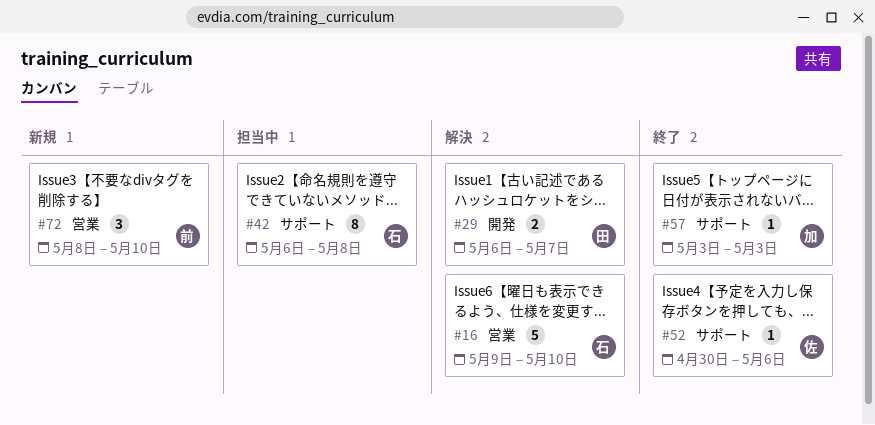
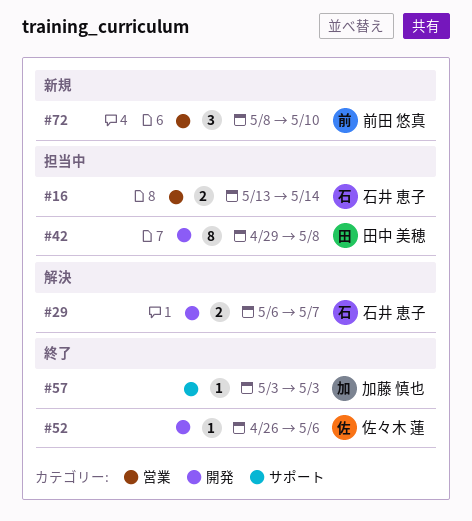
#16, status: 解決 -> 担当中
#16, estimate: 5 -> 2
#16, start: May 9 -> May 13
#16, due: May 10 -> May 14
#29, owner: 田中 美穂 -> 石井 恵子
#42, owner: 石井 恵子 -> 田中 美穂
#42, label: サポート -> 開発
#42, start: May 6 -> Apr 29
#52, label: サポート -> 開発
#52, start: Apr 30 -> Apr 26

